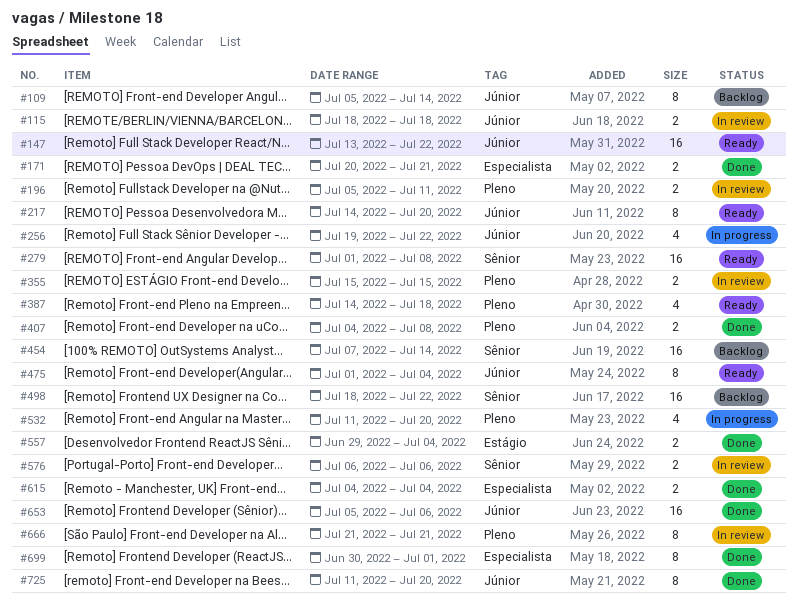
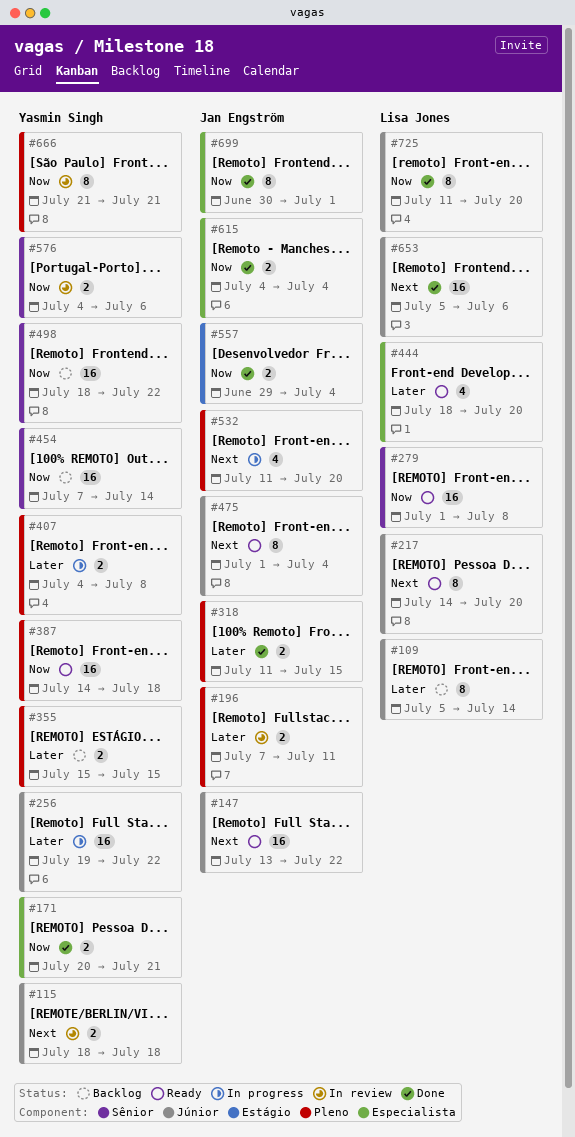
#196, start: Jul 5 -> Jul 7
#256, estimate: 4 -> 16
#318: none -> present
#355, status: In review -> Backlog
#387, estimate: 4 -> 16
#407, status: Done -> In progress
#444: none -> present
#576, start: Jul 6 -> Jul 4

